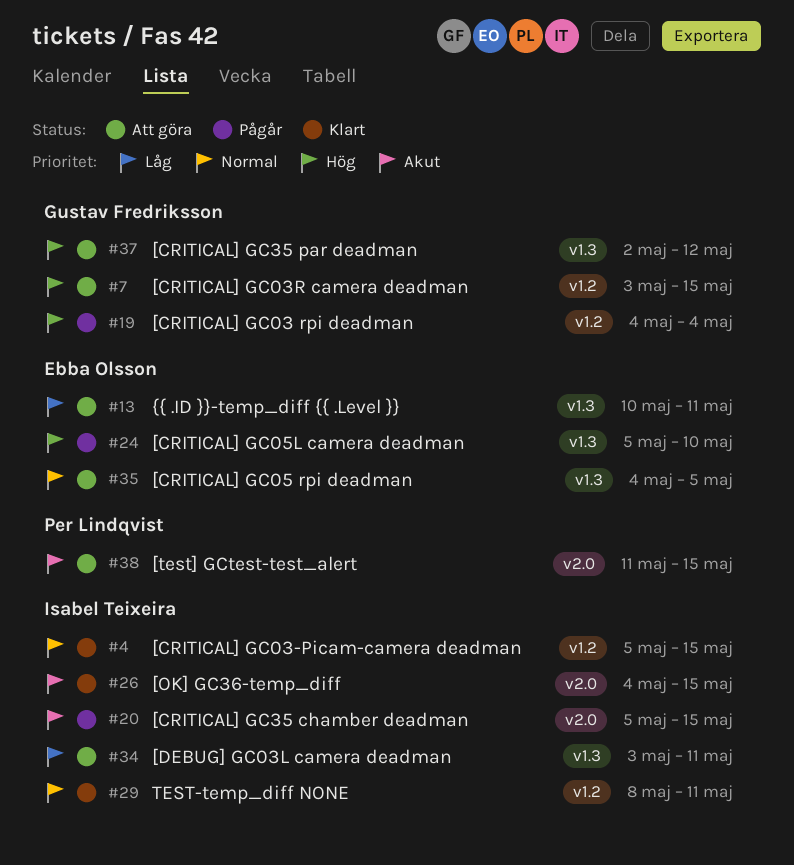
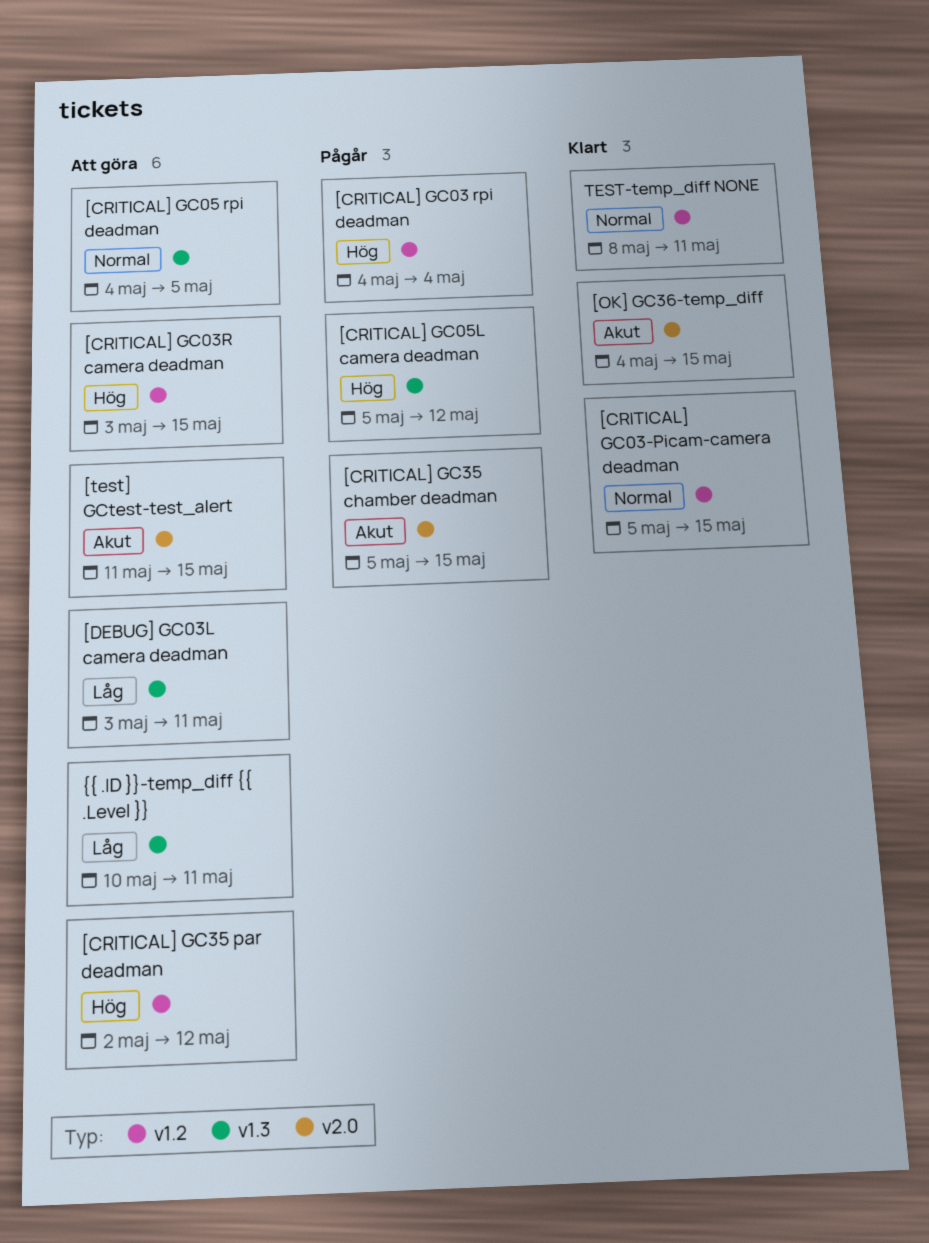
[CRITICAL] GC05L camera deadman, due: May 10 -> May 12
[CRITICAL] GC35 par deadman, label: v1.3 -> v1.2

